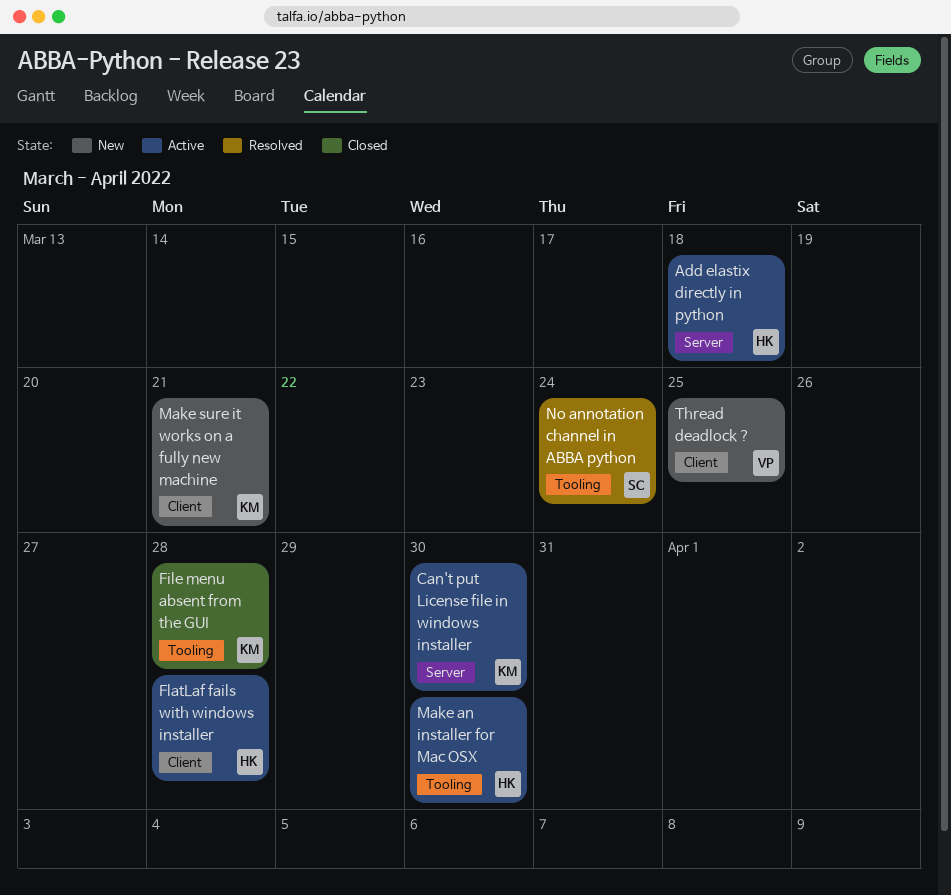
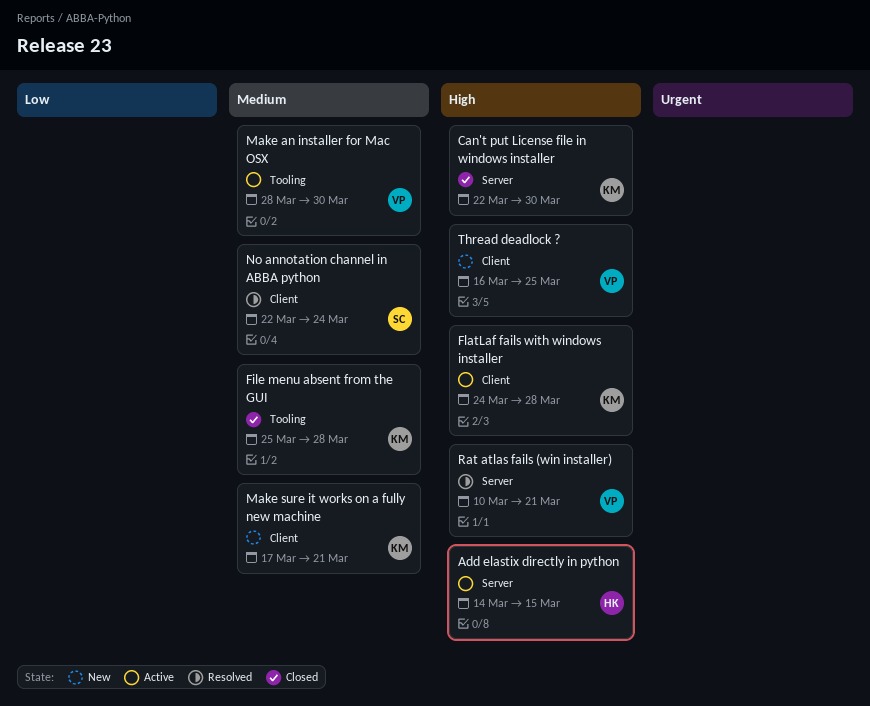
Add elastix directly in python, due: Mar 18 -> Mar 15
Can't put License file in windows installer, status: Active -> Closed
FlatLaf fails with windows installer, owner: HK -> KM
Make an installer for Mac OSX, owner: HK -> VP
No annotation channel in ABBA python, label: Tooling -> Client
Rat atlas fails (win installer): none -> present

